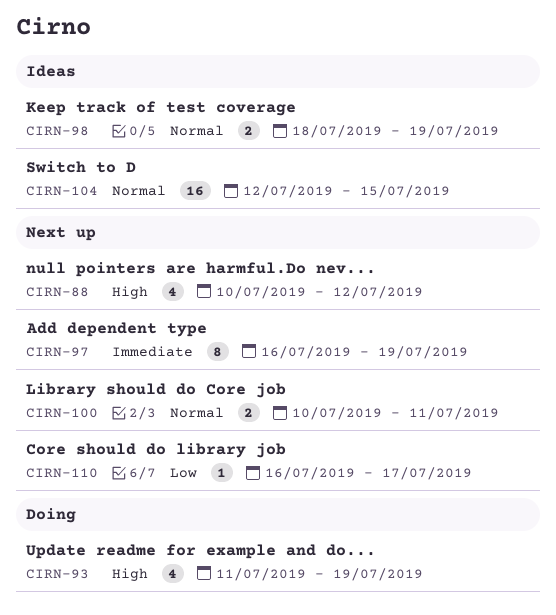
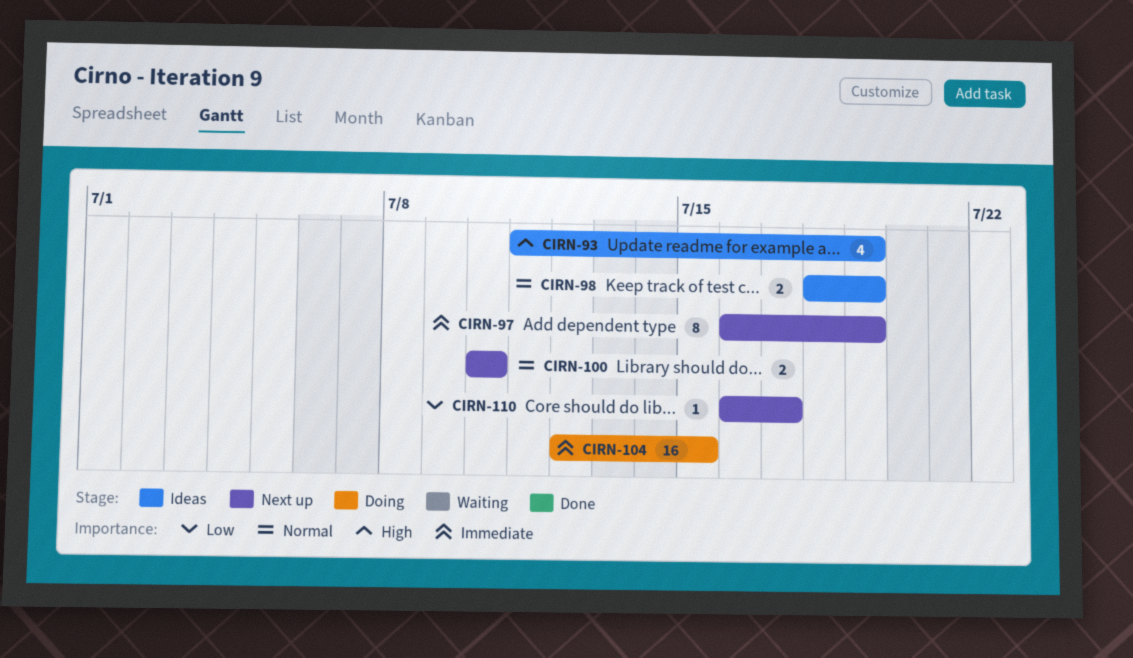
CIRN-88: present -> none
CIRN-93, status: Doing -> Ideas
CIRN-100, due: Jul 11 -> Jul 10
CIRN-104, status: Ideas -> Doing
CIRN-104, priority: Normal -> Immediate

